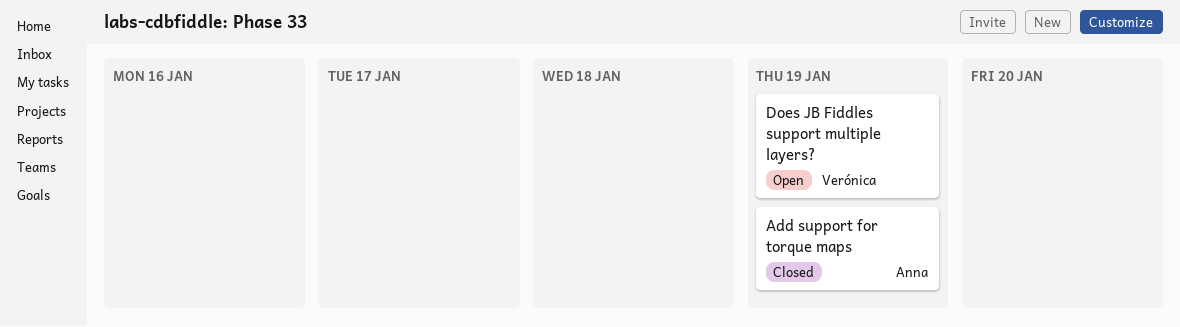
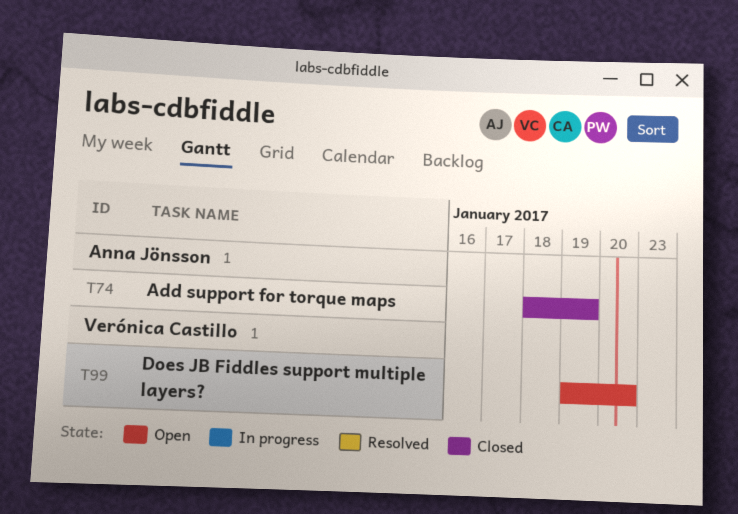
Does JB Fiddles support multiple layers?, due: Jan 19 -> Jan 20

